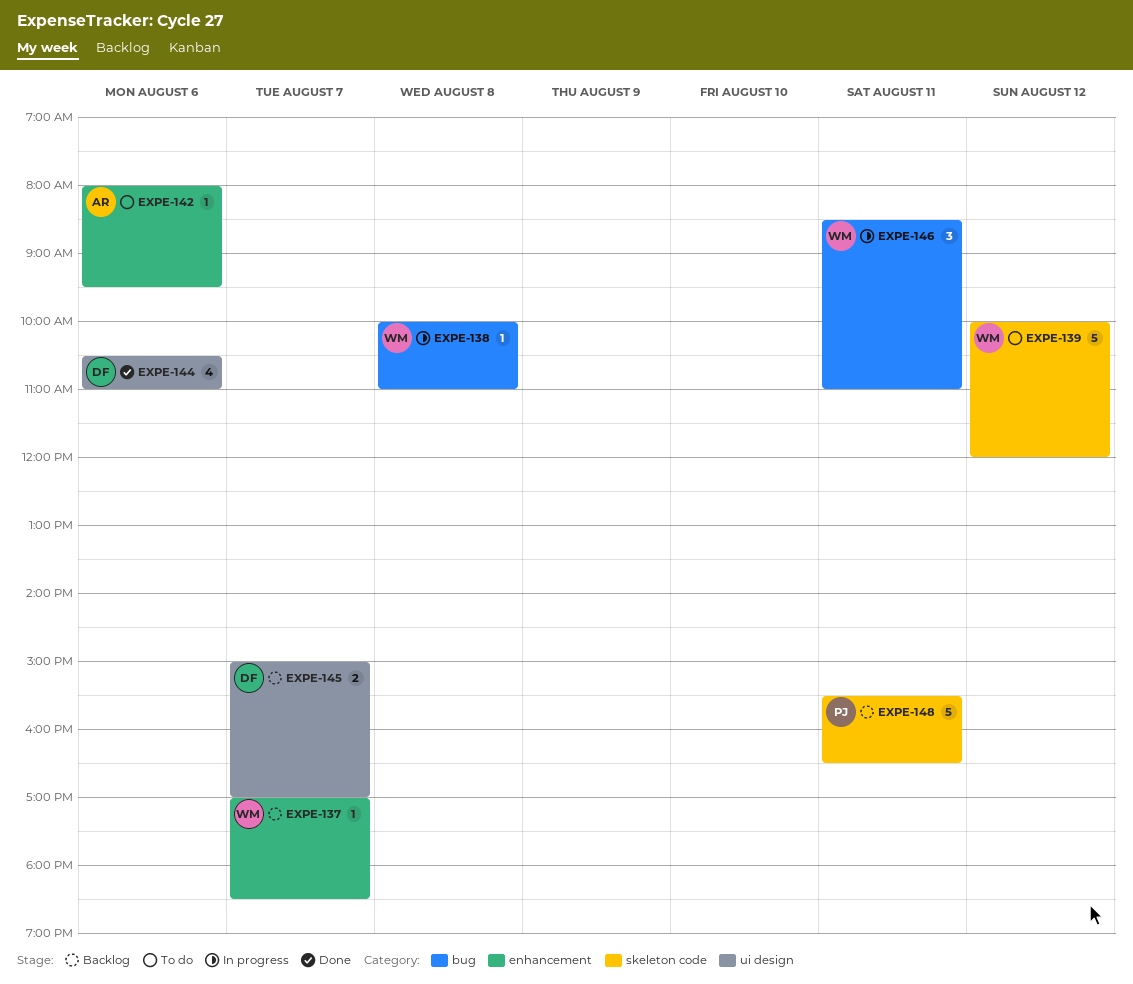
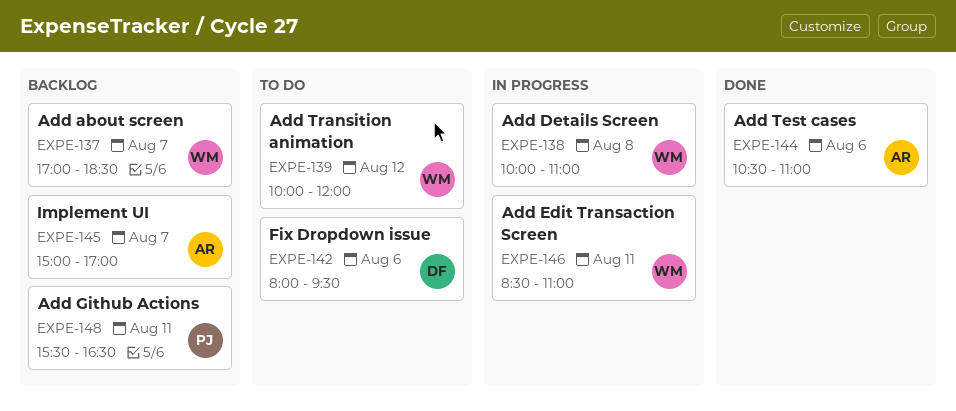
EXPE-142, owner: AR -> DF
EXPE-144, owner: DF -> AR
EXPE-145, owner: DF -> AR

